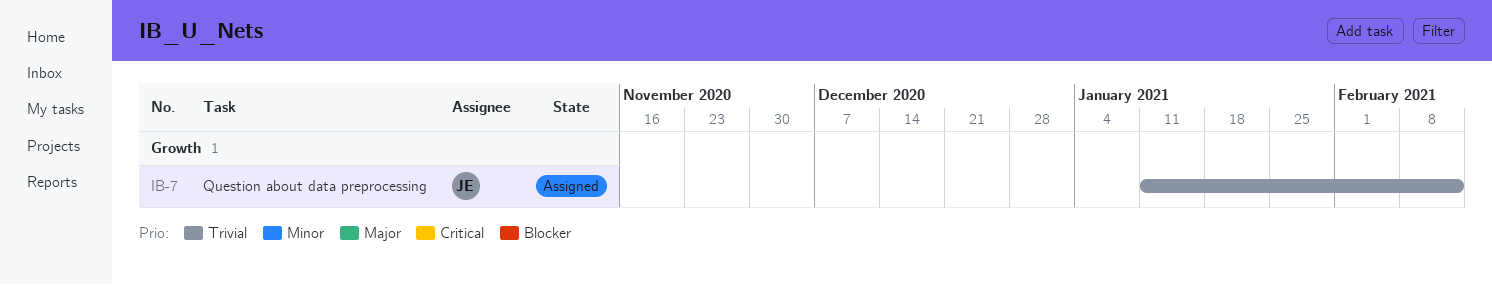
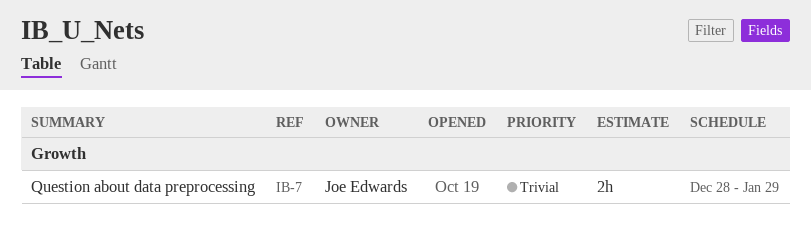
IB-7, start: Jan 11 -> Dec 28
IB-7, due: Feb 12 -> Jan 29

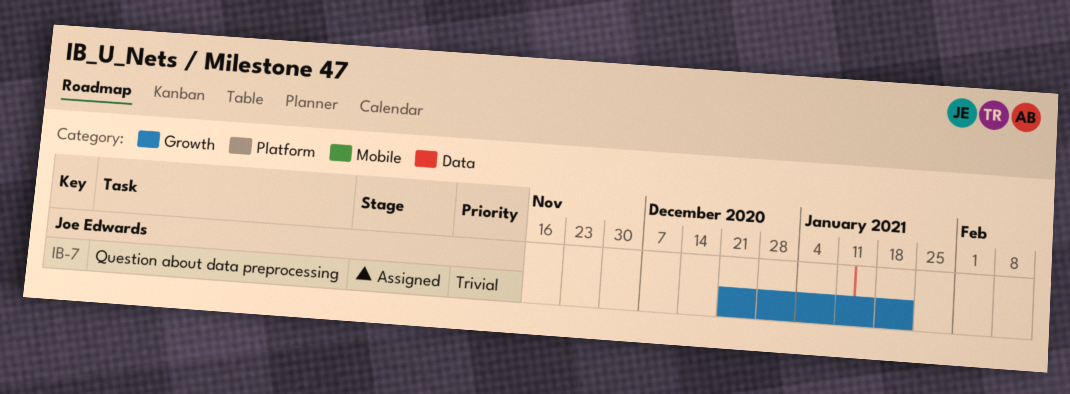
IB-7, start: Dec 28 -> Dec 21
IB-7, due: Jan 29 -> Jan 22

